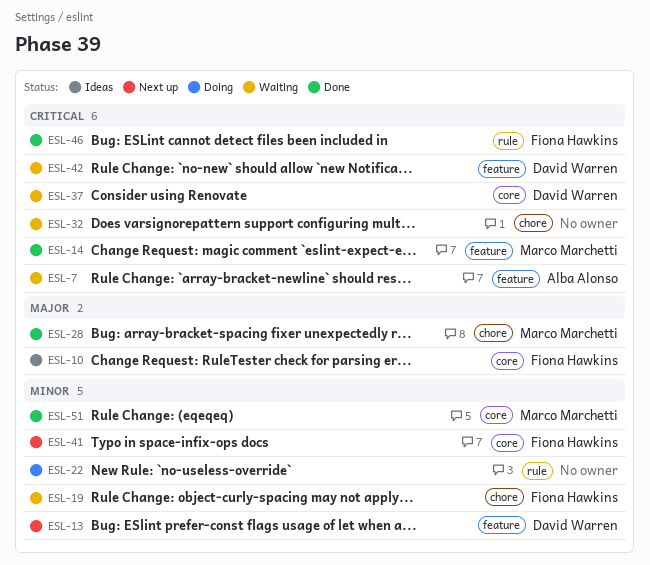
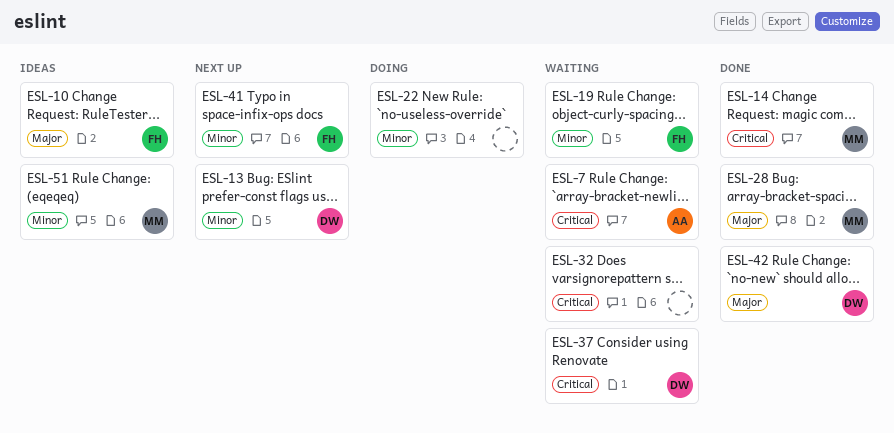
ESL-42, status: Waiting -> Done
ESL-42, priority: Critical -> Major
ESL-46: present -> none
ESL-51, status: Done -> Ideas

